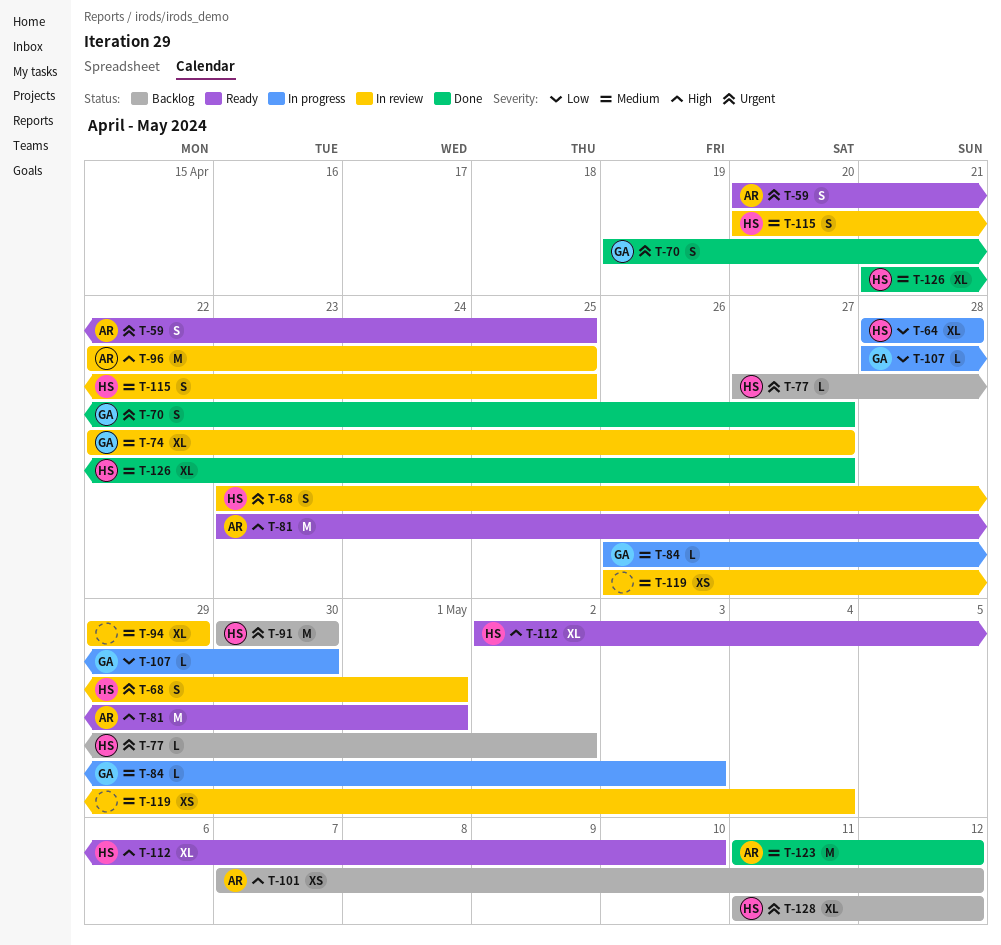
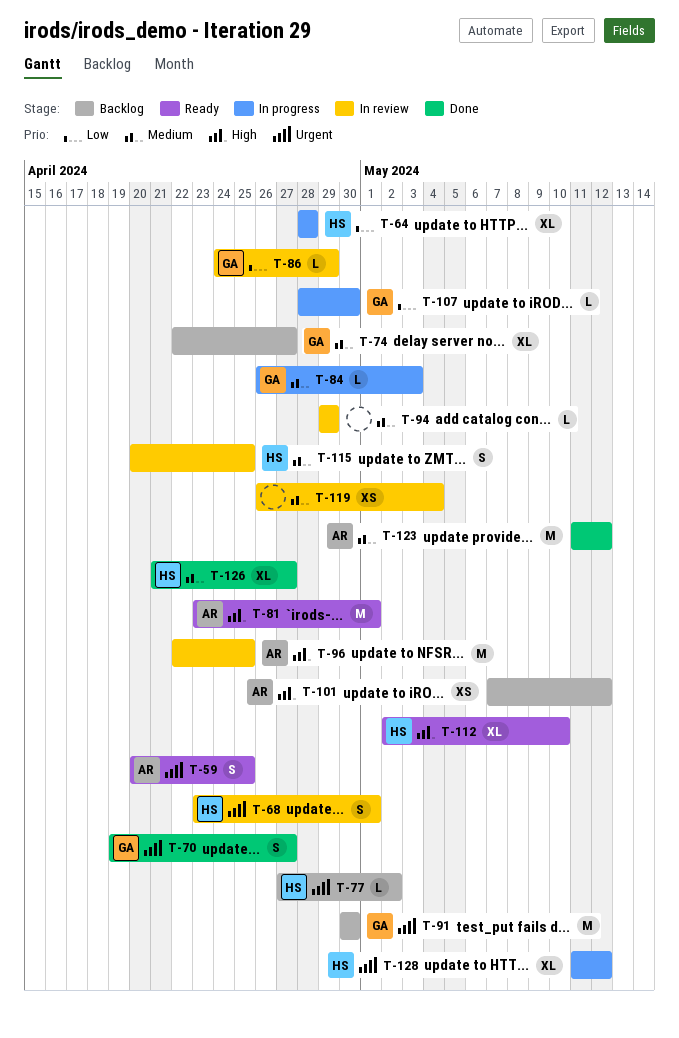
T-74, status: In review -> Backlog
T-86: none -> present
T-91, owner: HS -> GA
T-94, estimate: XL -> L
T-128, status: Backlog -> In progress

